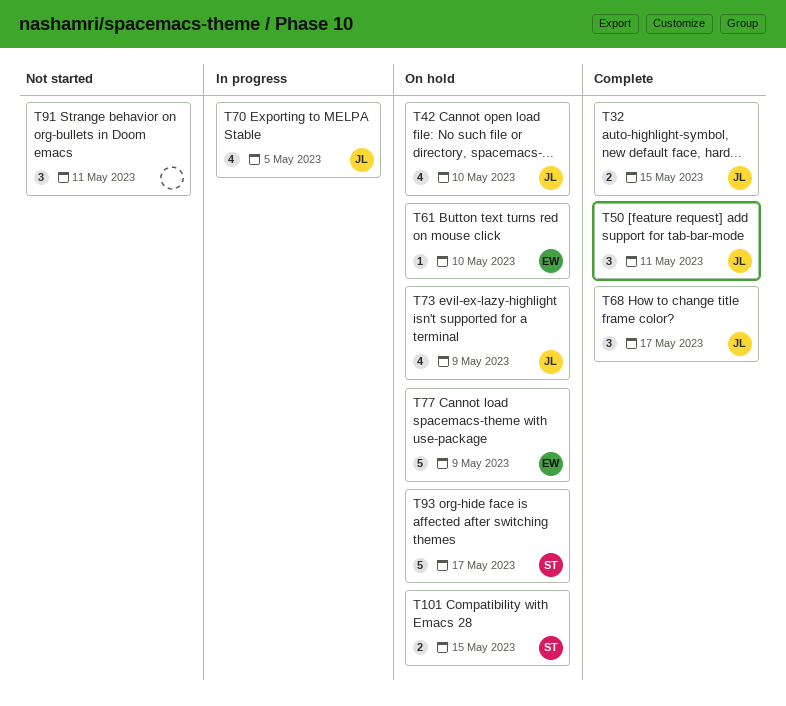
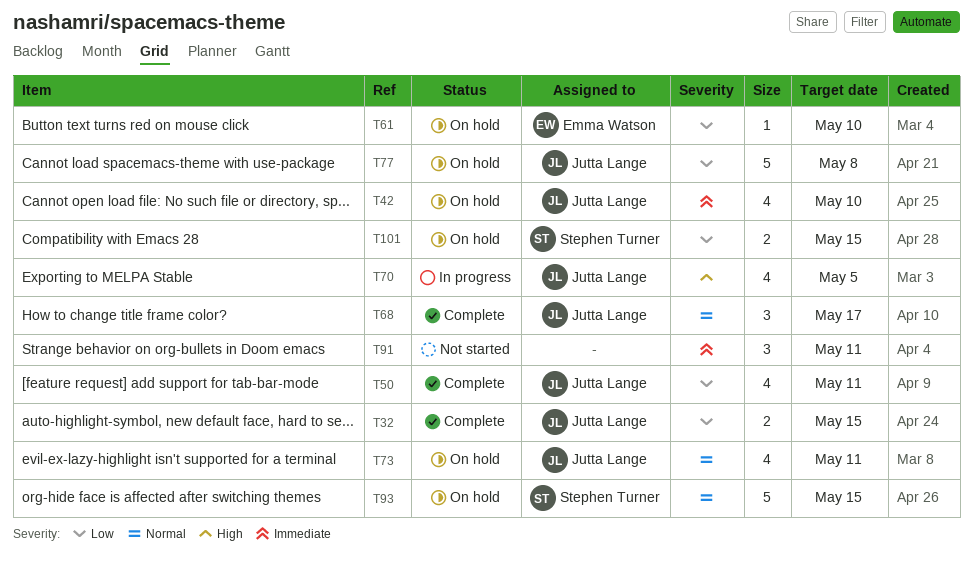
T50, estimate: 3 -> 4
T73, due: May 9 -> May 11
T77, owner: Emma Watson -> Jutta Lange
T77, due: May 9 -> May 8
T93, due: May 17 -> May 15

